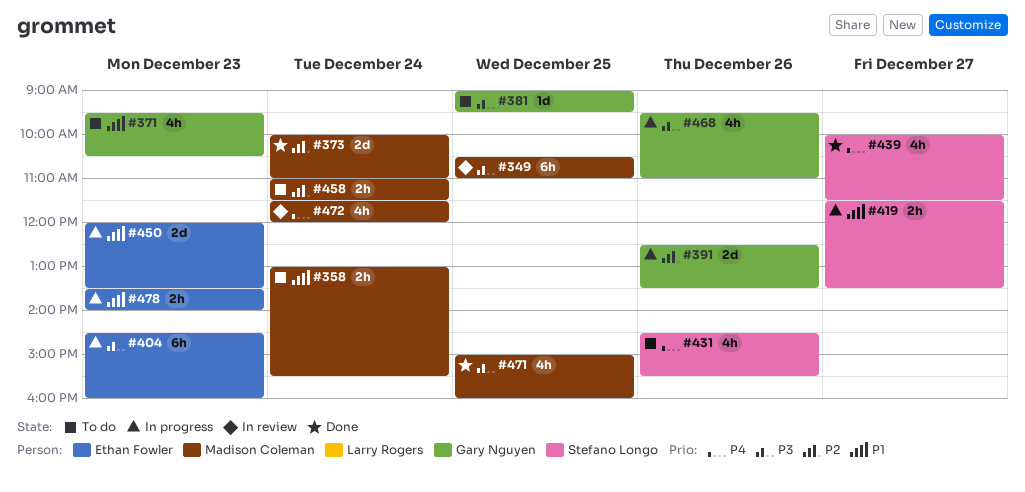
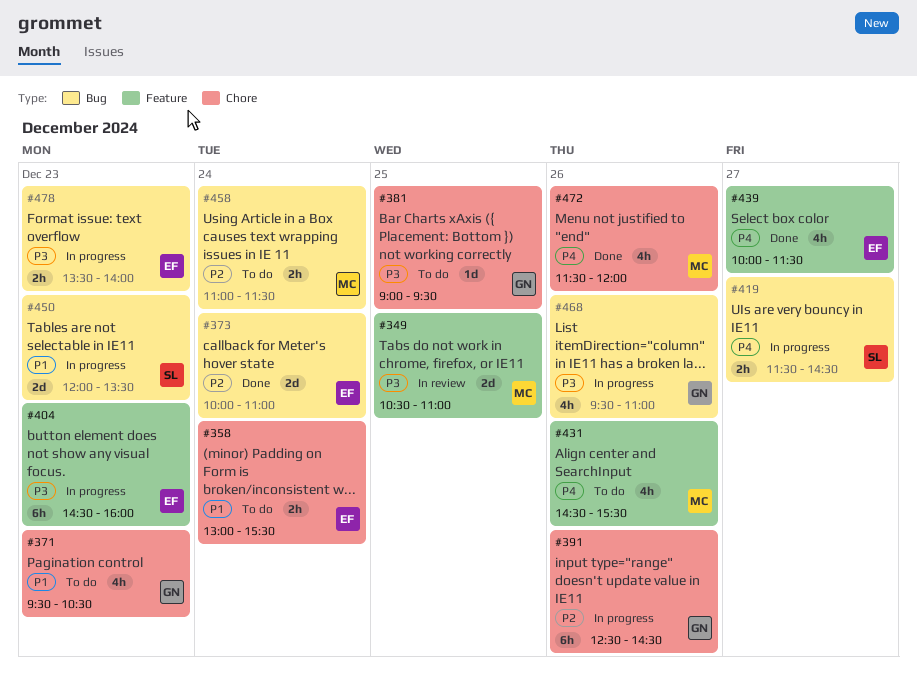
#349, estimate: 6h -> 2d
#358, owner: Madison Coleman -> Ethan Fowler
#373, owner: Madison Coleman -> Ethan Fowler
#391, estimate: 2d -> 6h
#391, ends: 13:30 -> 14:30
#419, priority: P1 -> P4
#419, ends: 13:30 -> 14:30
#431, owner: Stefano Longo -> Madison Coleman
#439, owner: Stefano Longo -> Ethan Fowler
#450, owner: Ethan Fowler -> Stefano Longo
#471: present -> none
#472, status: In review -> Done
#472, day: Dec 24 -> Dec 26
#478, priority: P1 -> P3

